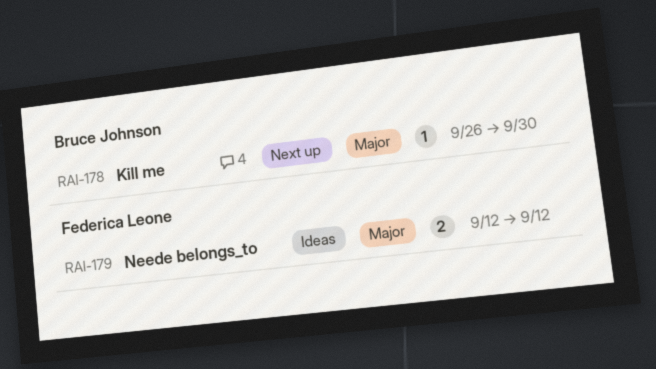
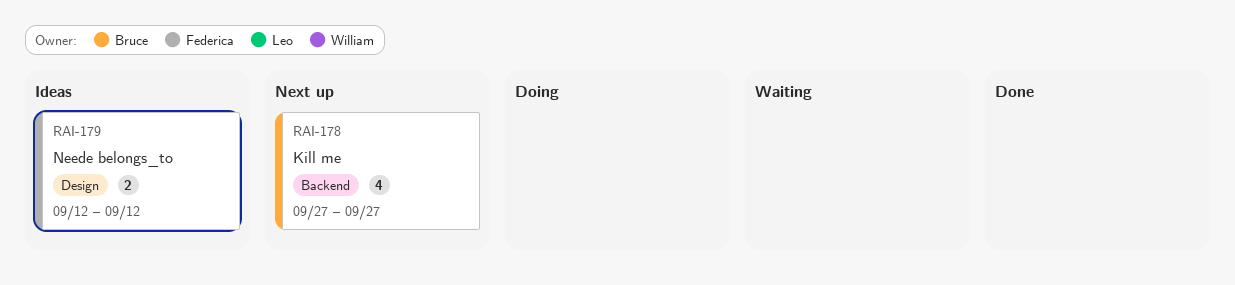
RAI-178, estimate: 1 -> 4
RAI-178, start: Sep 26 -> Sep 27
RAI-178, due: Sep 30 -> Sep 27

